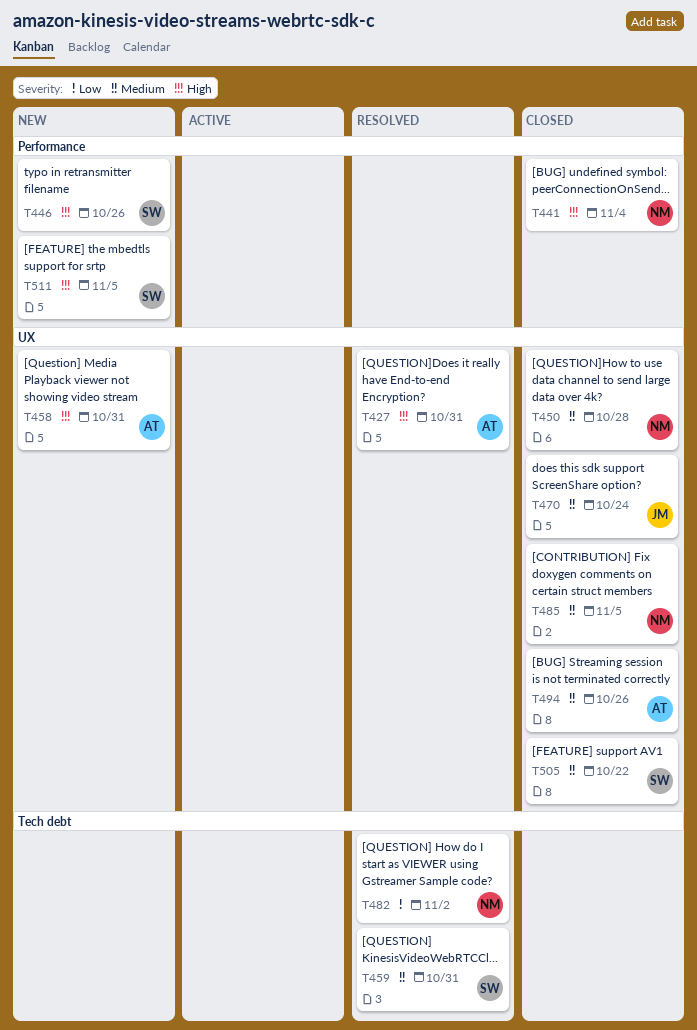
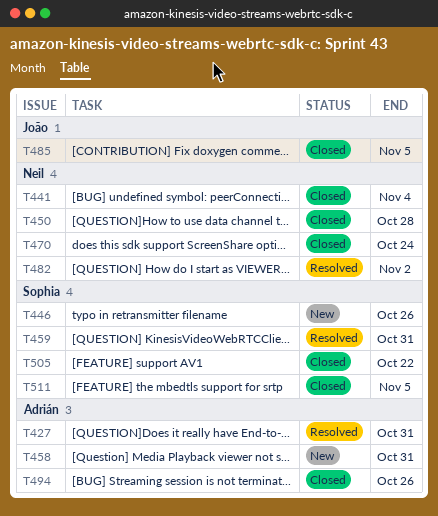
T470, owner: João -> Neil
T485, owner: Neil -> João
T511, status: New -> Closed

